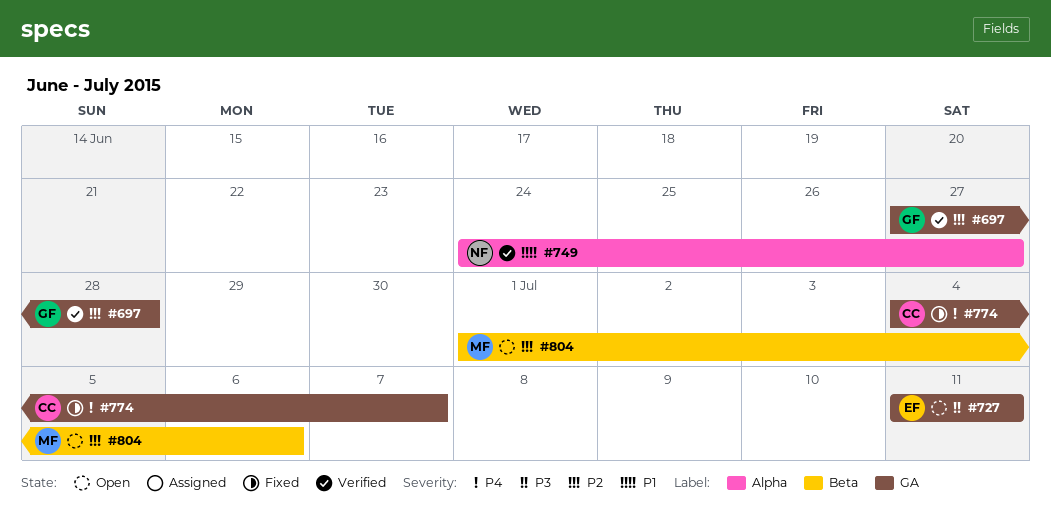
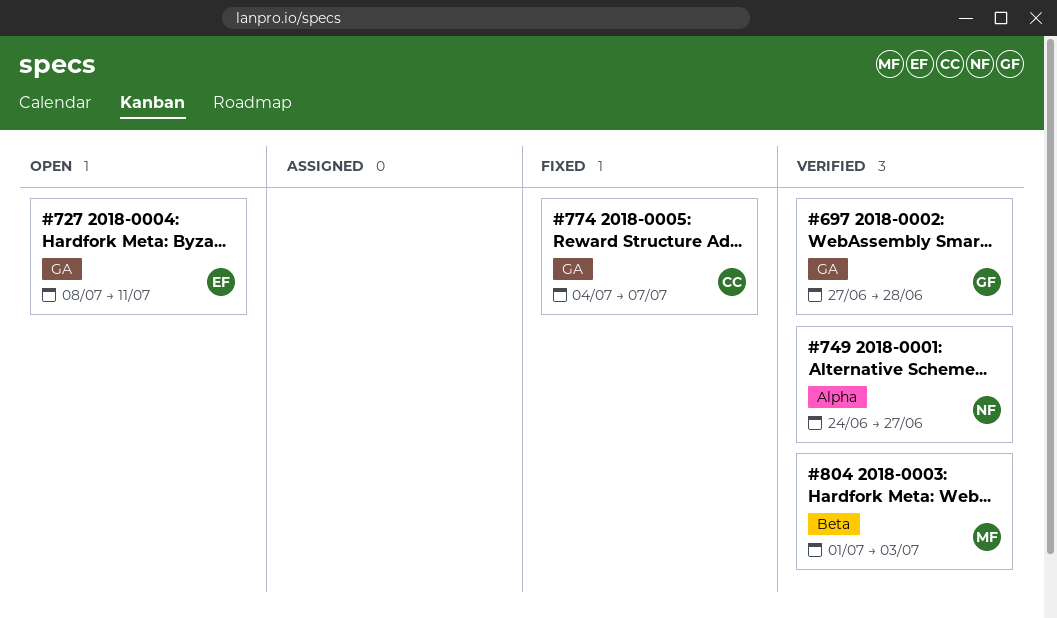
#727, start: Jul 11 -> Jul 8
#804, status: Open -> Verified
#804, due: Jul 6 -> Jul 3

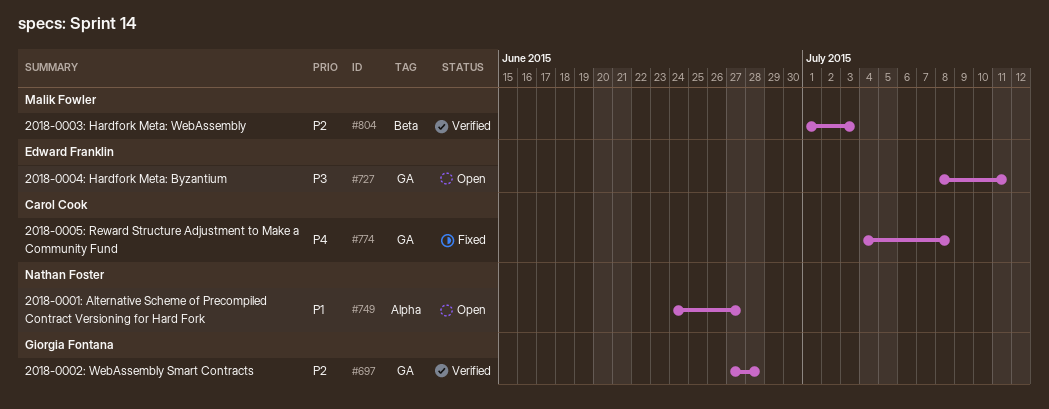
#749, status: Verified -> Open
#774, due: Jul 7 -> Jul 8

